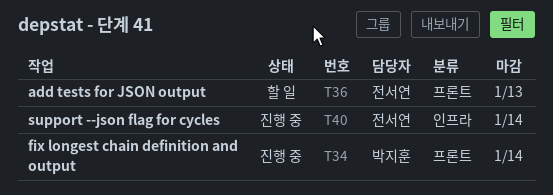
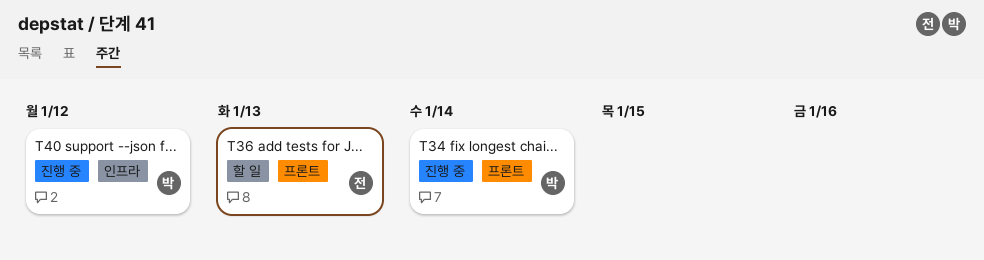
T40, owner: 전서연 -> 박지훈
T40, due: Jan 14 -> Jan 12

